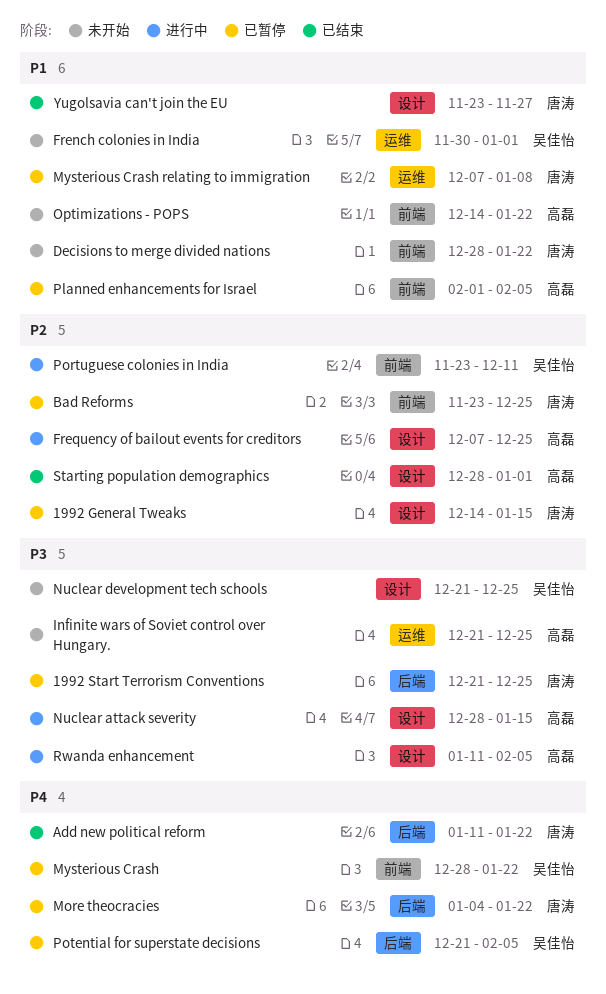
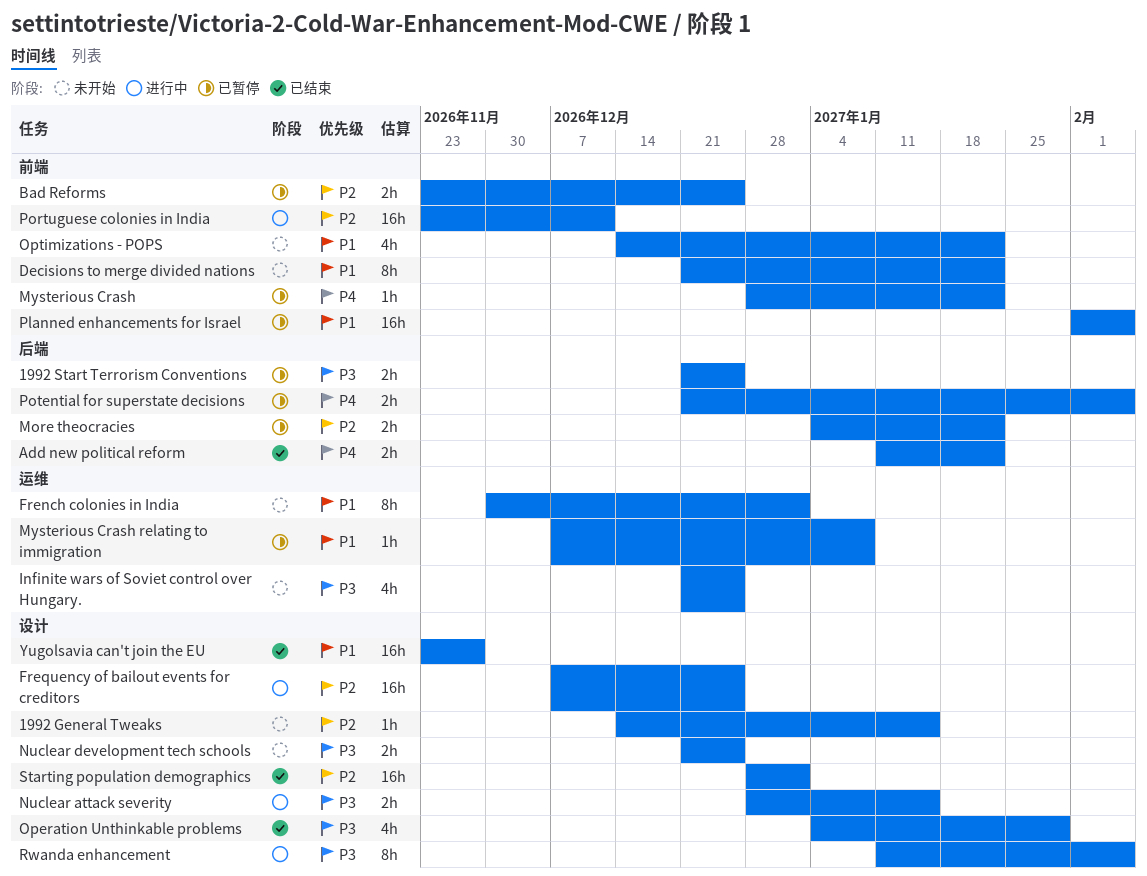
1992 General Tweaks, status: 已暂停 -> 未开始
Decisions to merge divided nations, start: Dec 28 -> Dec 21
More theocracies, priority: P4 -> P2
Operation Unthinkable problems: none -> present

